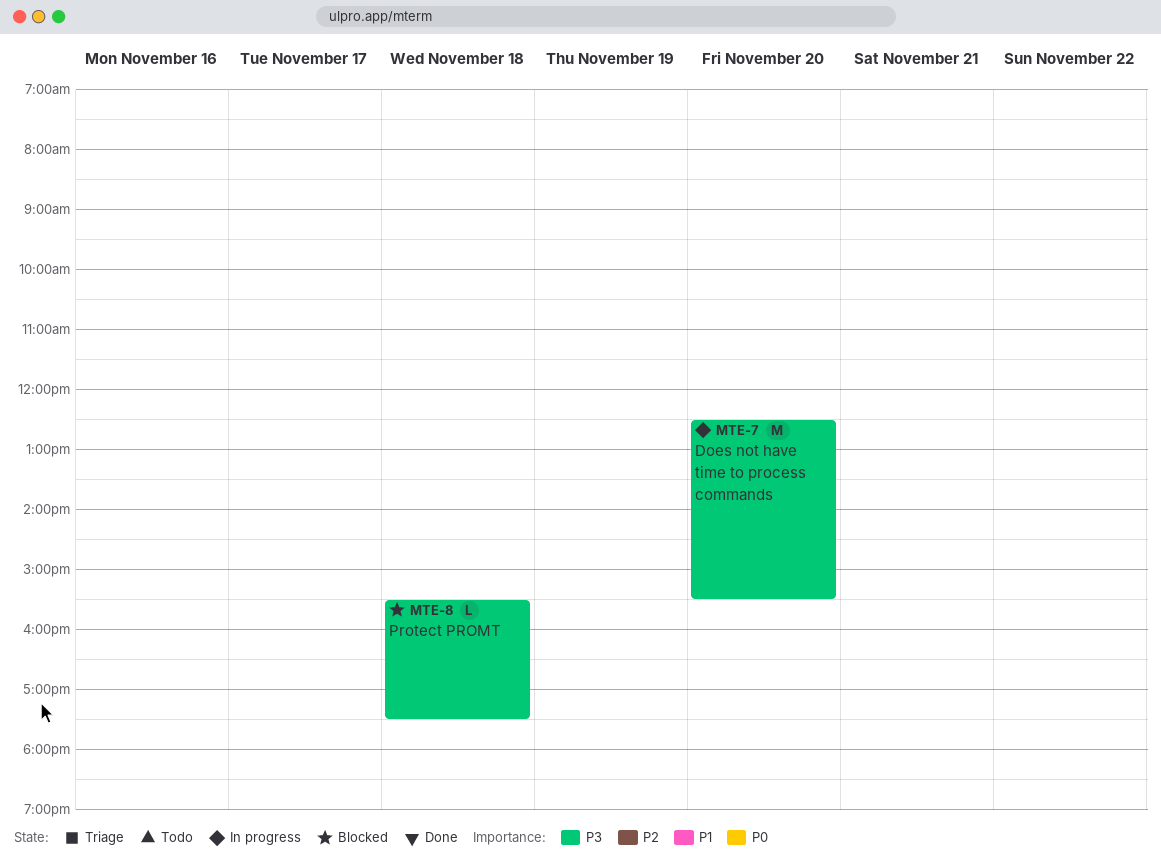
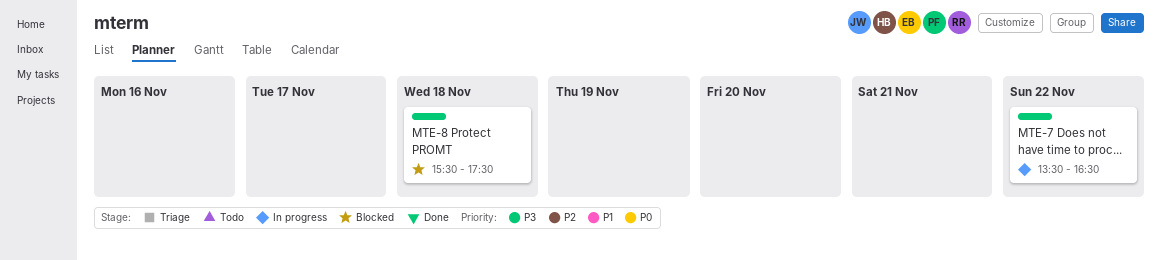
MTE-7, day: Nov 20 -> Nov 22
MTE-7, begins: 12:30 -> 13:30
MTE-7, ends: 15:30 -> 16:30

